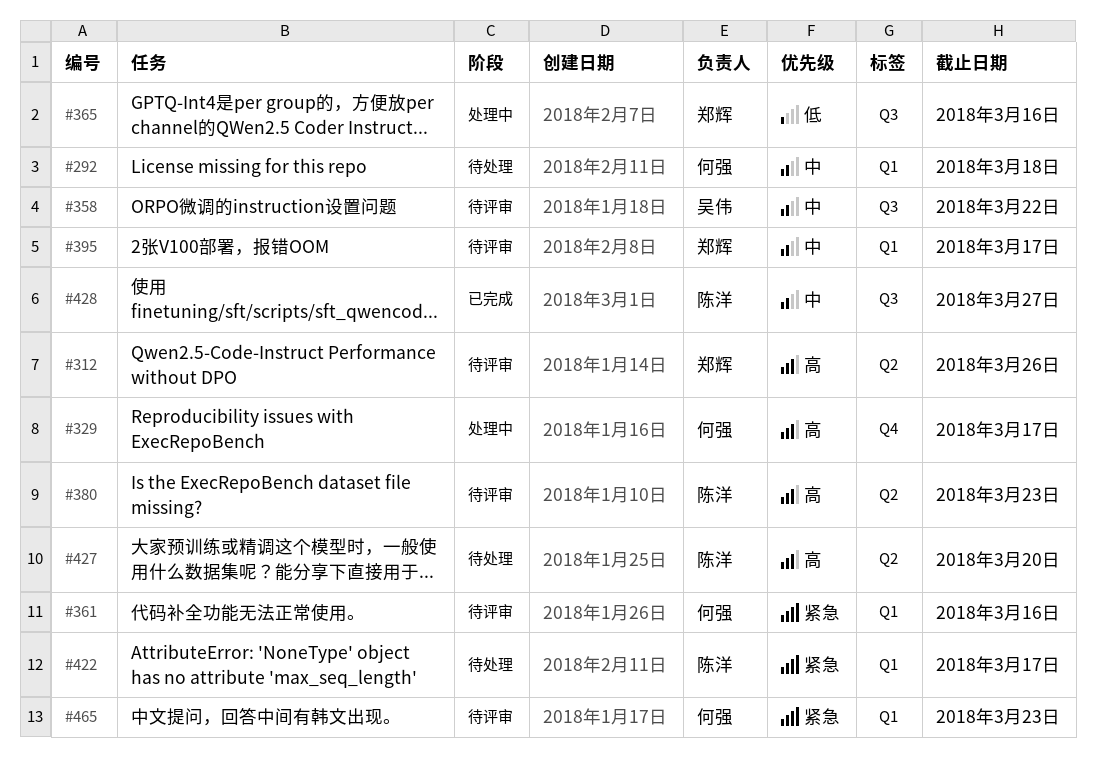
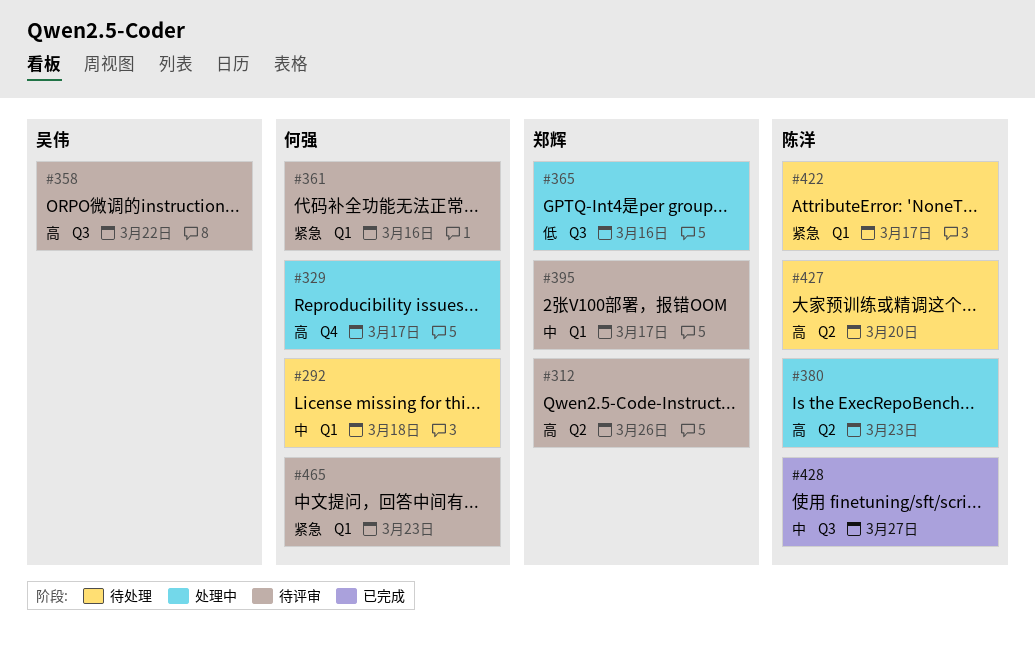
#358, priority: 中 -> 高
#380, status: 待评审 -> 处理中

